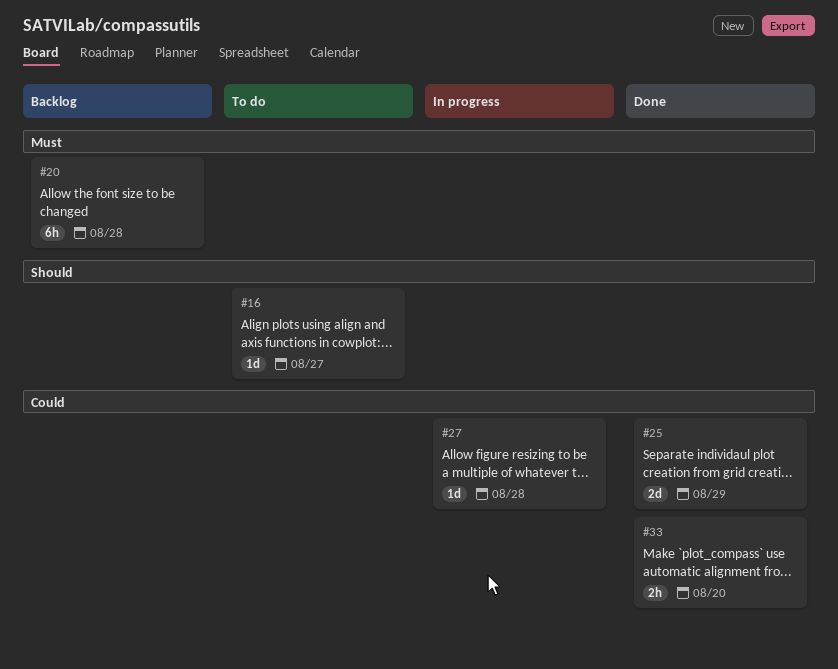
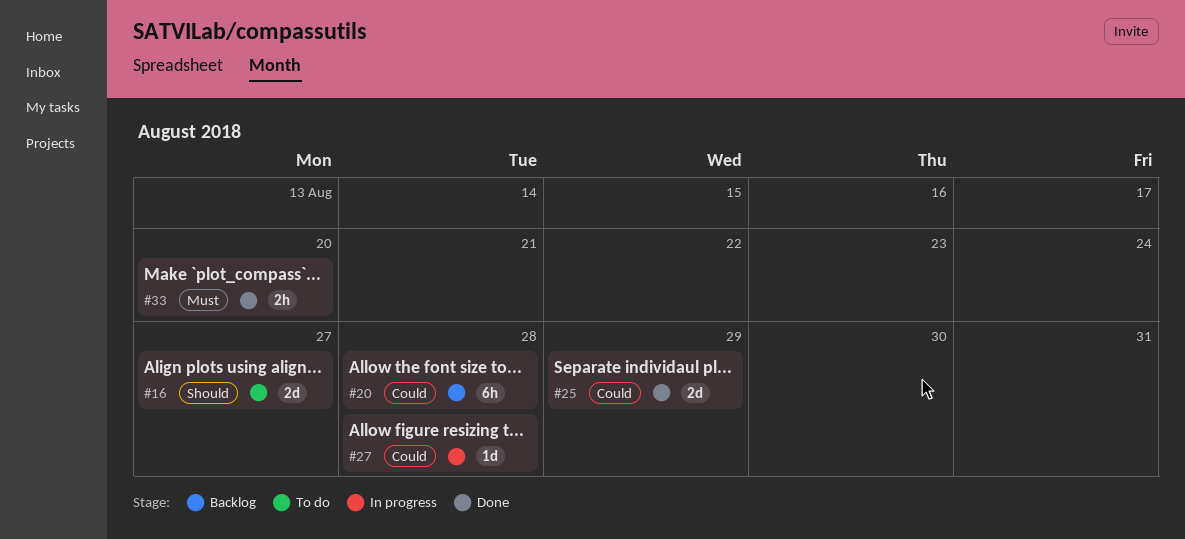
#16, estimate: 1d -> 2d
#20, priority: Must -> Could
#33, priority: Could -> Must

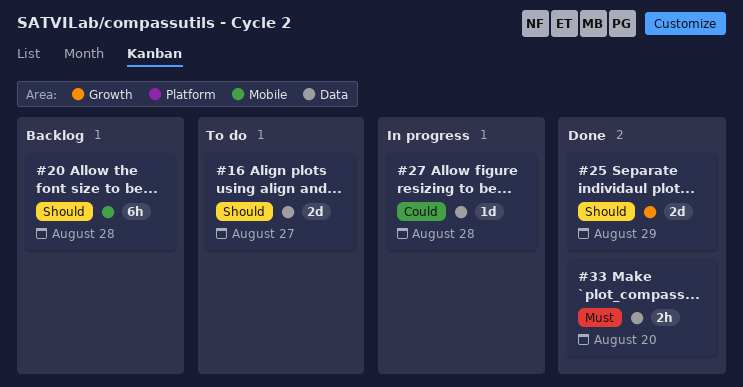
#20, priority: Could -> Should
#25, priority: Could -> Should

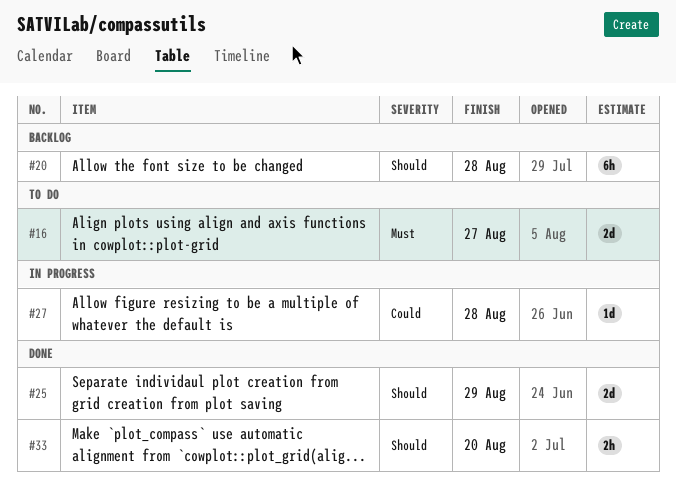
#16, priority: Should -> Must
#33, priority: Must -> Should

